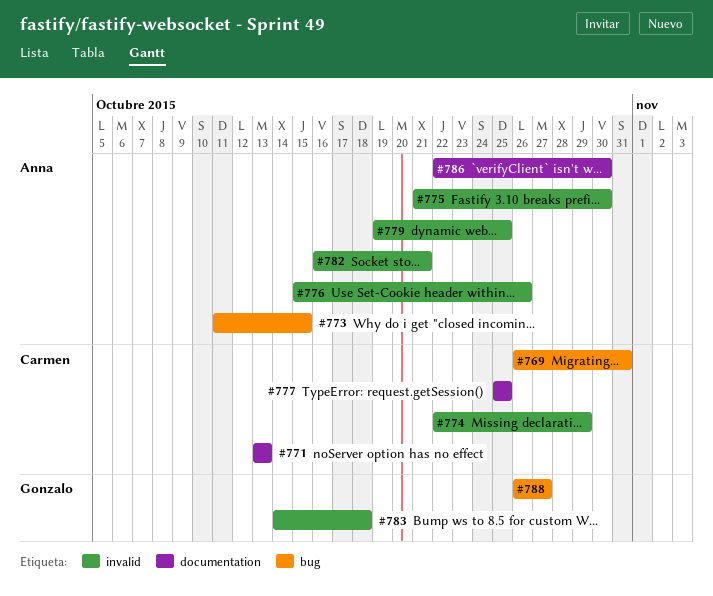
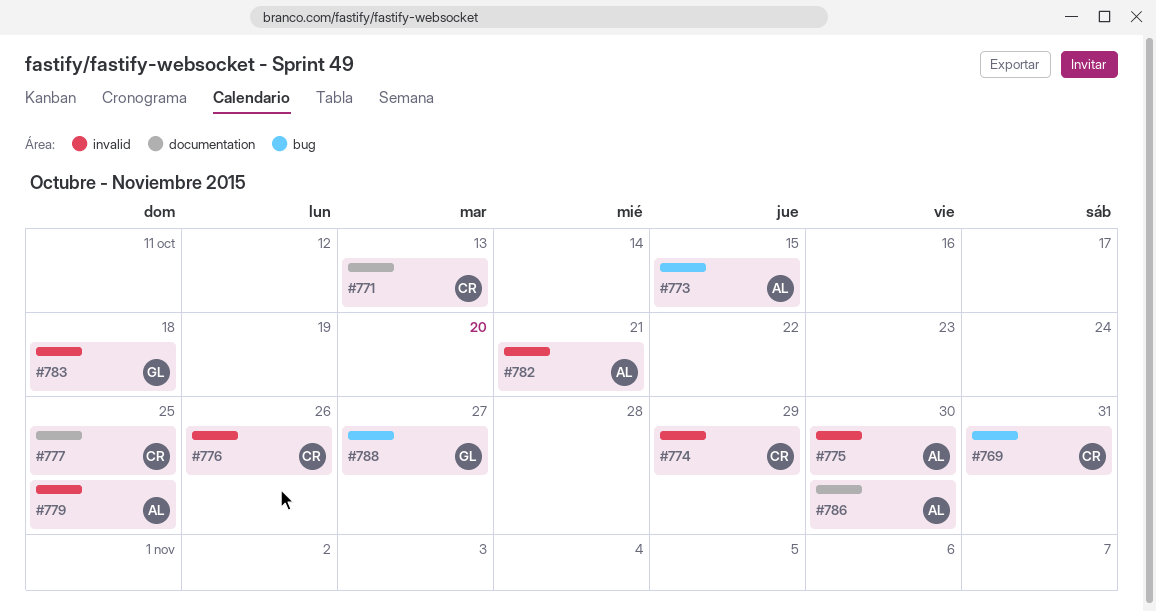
#776, owner: Anna -> Carmen

